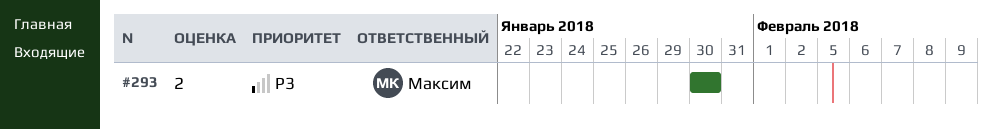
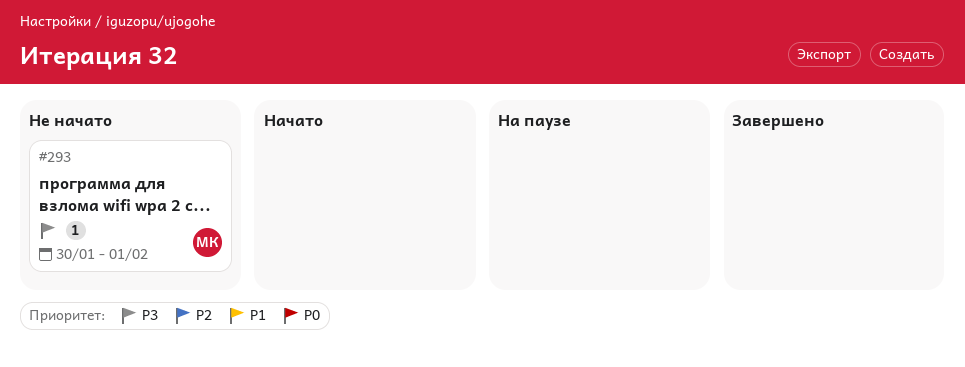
#293, estimate: 2 -> 1
#293, due: Jan 30 -> Feb 1

